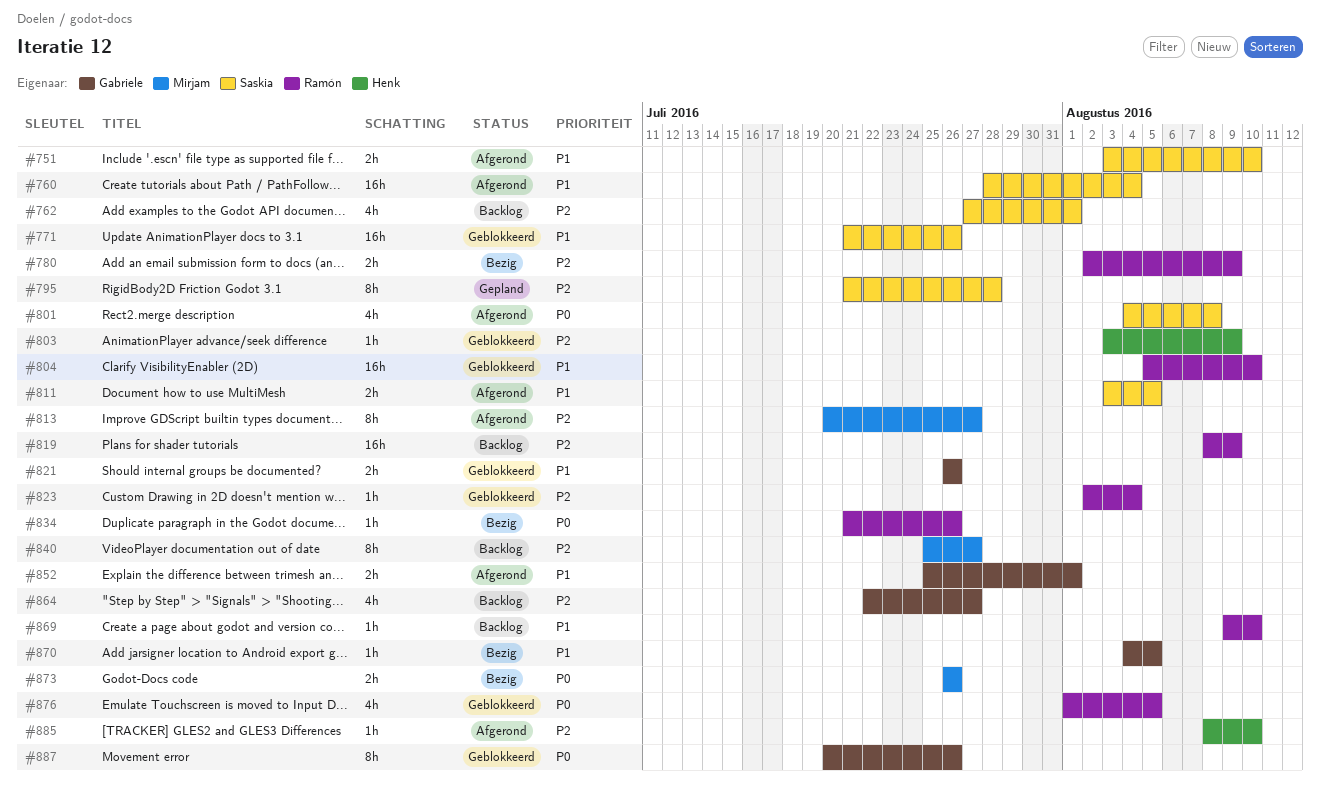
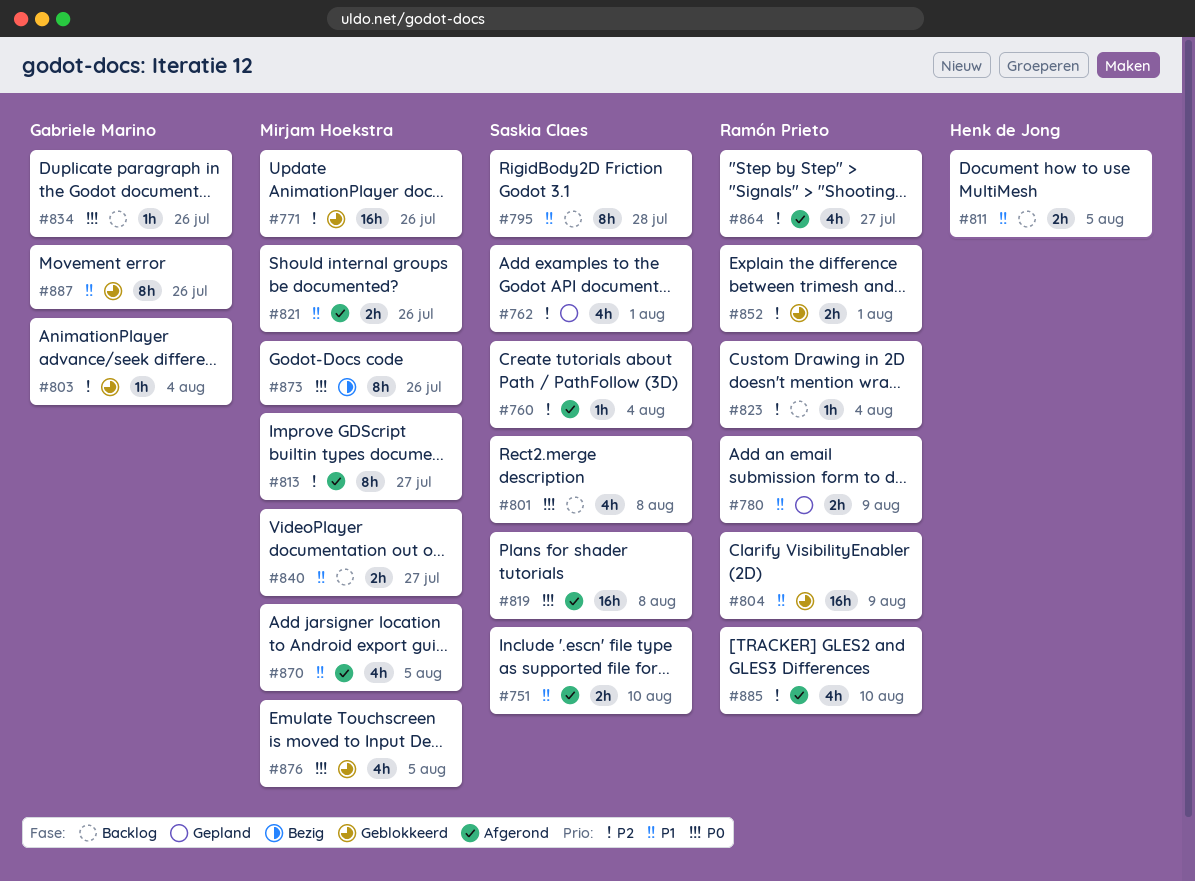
#760, priority: P1 -> P2
#760, estimate: 16h -> 1h
#762, status: Backlog -> Gepland
#771, owner: Saskia Claes -> Mirjam Hoekstra
#771, priority: P1 -> P2
#780, status: Bezig -> Gepland
#780, priority: P2 -> P1
#795, status: Gepland -> Backlog
#795, priority: P2 -> P1
#801, status: Afgerond -> Backlog
#803, owner: Henk de Jong -> Gabriele Marino
#803, due: Aug 9 -> Aug 4
#804, due: Aug 10 -> Aug 9
#811, status: Afgerond -> Backlog
#811, owner: Saskia Claes -> Henk de Jong
#819, status: Backlog -> Afgerond
#819, owner: Ramón Prieto -> Saskia Claes
#819, priority: P2 -> P0
#819, due: Aug 9 -> Aug 8
#821, status: Geblokkeerd -> Afgerond
#821, owner: Gabriele Marino -> Mirjam Hoekstra
#823, status: Geblokkeerd -> Backlog
#834, status: Bezig -> Backlog
#834, owner: Ramón Prieto -> Gabriele Marino
#840, priority: P2 -> P1
#840, estimate: 8h -> 2h
#852, status: Afgerond -> Geblokkeerd
#852, owner: Gabriele Marino -> Ramón Prieto
#852, priority: P1 -> P2
#864, status: Backlog -> Afgerond
#864, owner: Gabriele Marino -> Ramón Prieto
#869: present -> none
#870, status: Bezig -> Afgerond
#870, owner: Gabriele Marino -> Mirjam Hoekstra
#870, estimate: 1h -> 4h
#873, estimate: 2h -> 8h
#876, owner: Ramón Prieto -> Mirjam Hoekstra
#885, owner: Henk de Jong -> Ramón Prieto
#885, estimate: 1h -> 4h
#887, priority: P0 -> P1

